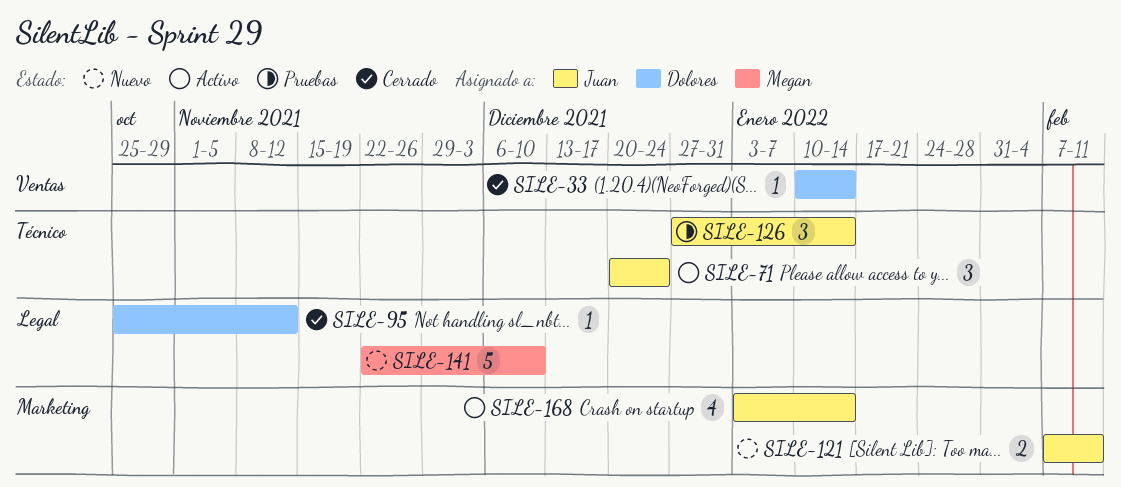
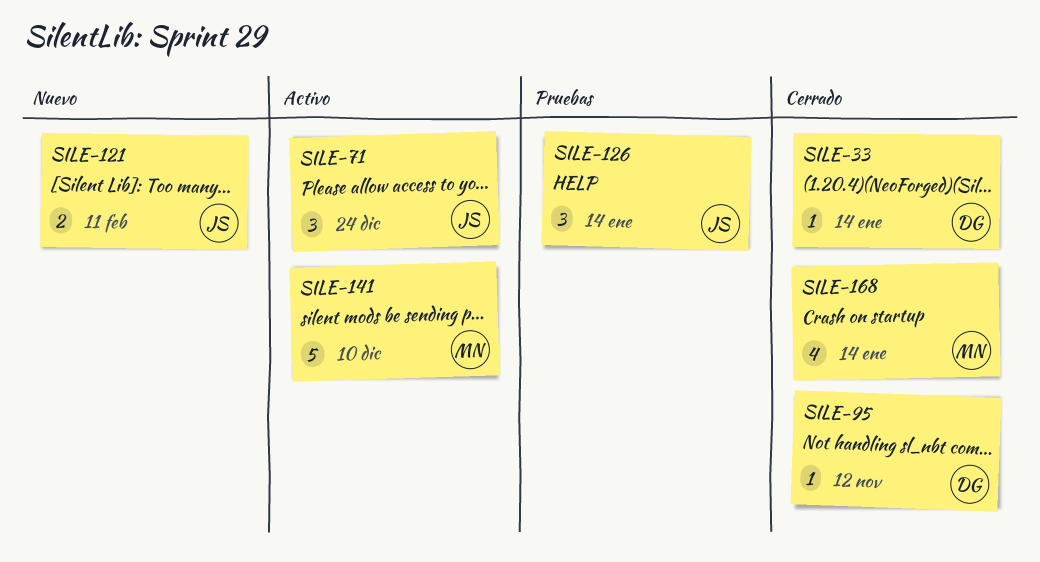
SILE-141, status: Nuevo -> Activo
SILE-168, status: Activo -> Cerrado
SILE-168, owner: Juan -> Megan

